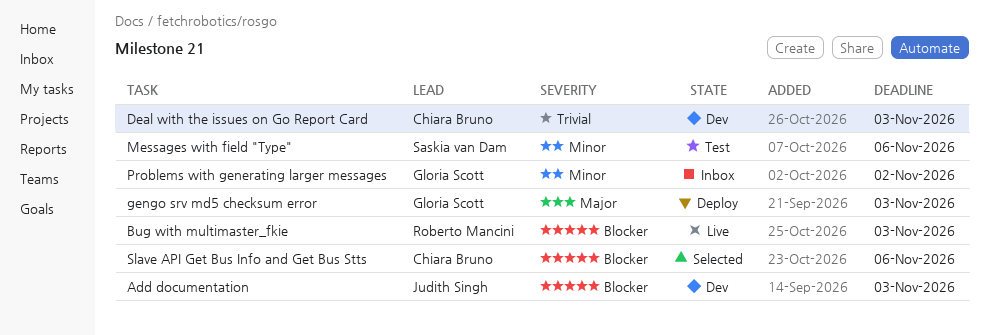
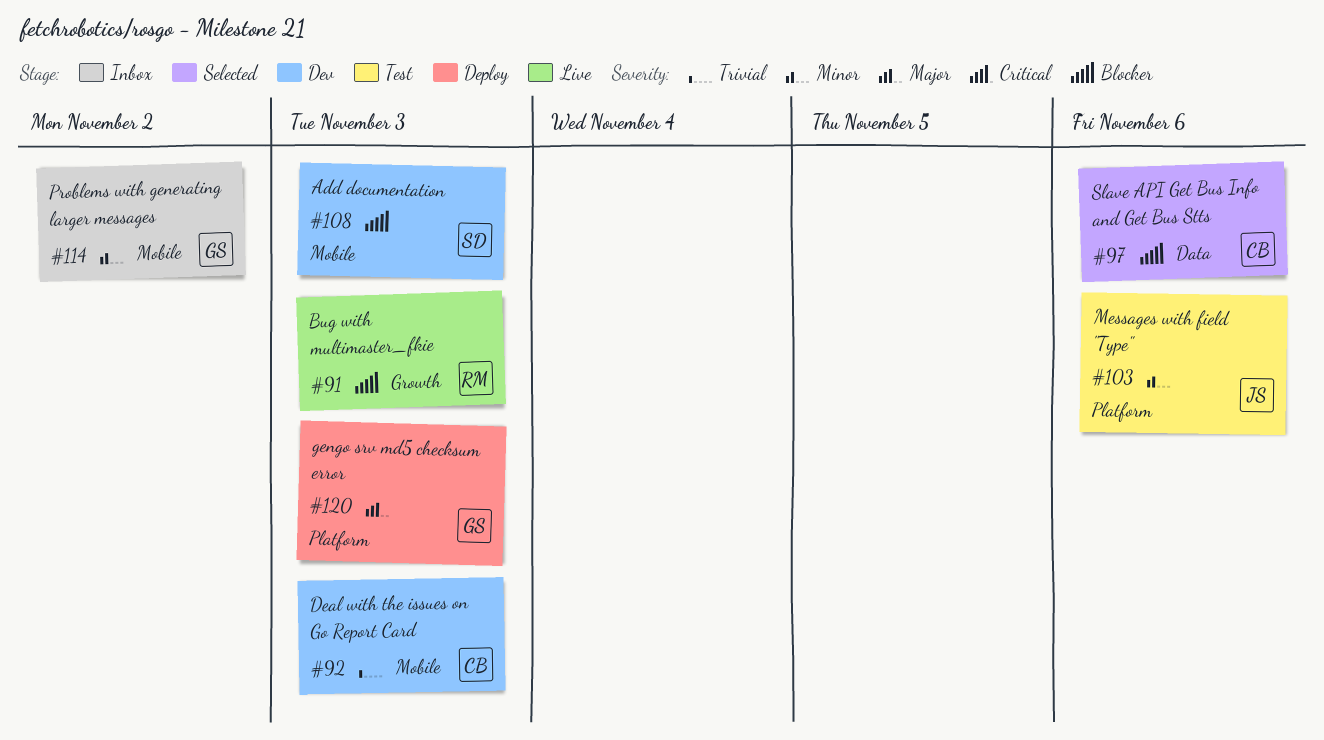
Add documentation, owner: Judith Singh -> Saskia van Dam
Messages with field "Type", owner: Saskia van Dam -> Judith Singh

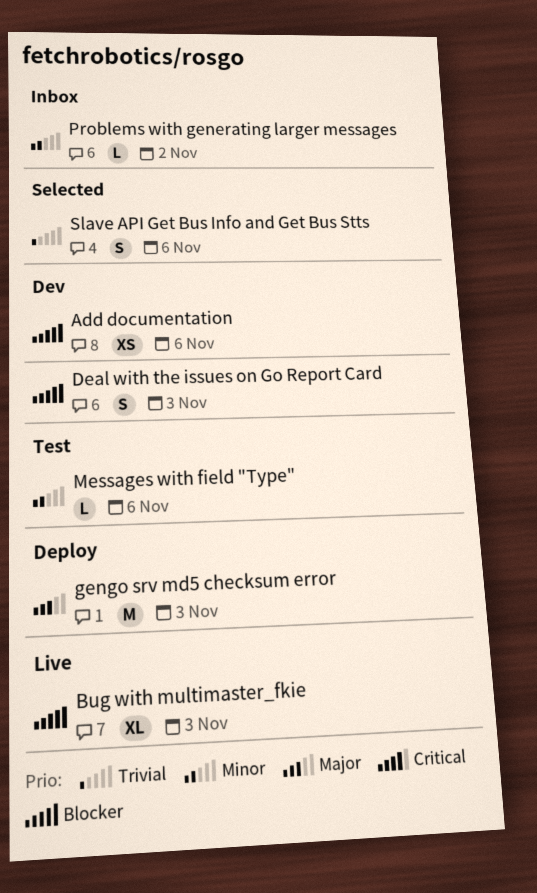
Add documentation, due: Nov 3 -> Nov 6
Deal with the issues on Go Report Card, priority: Trivial -> Blocker
Slave API Get Bus Info and Get Bus Stts, priority: Blocker -> Trivial

